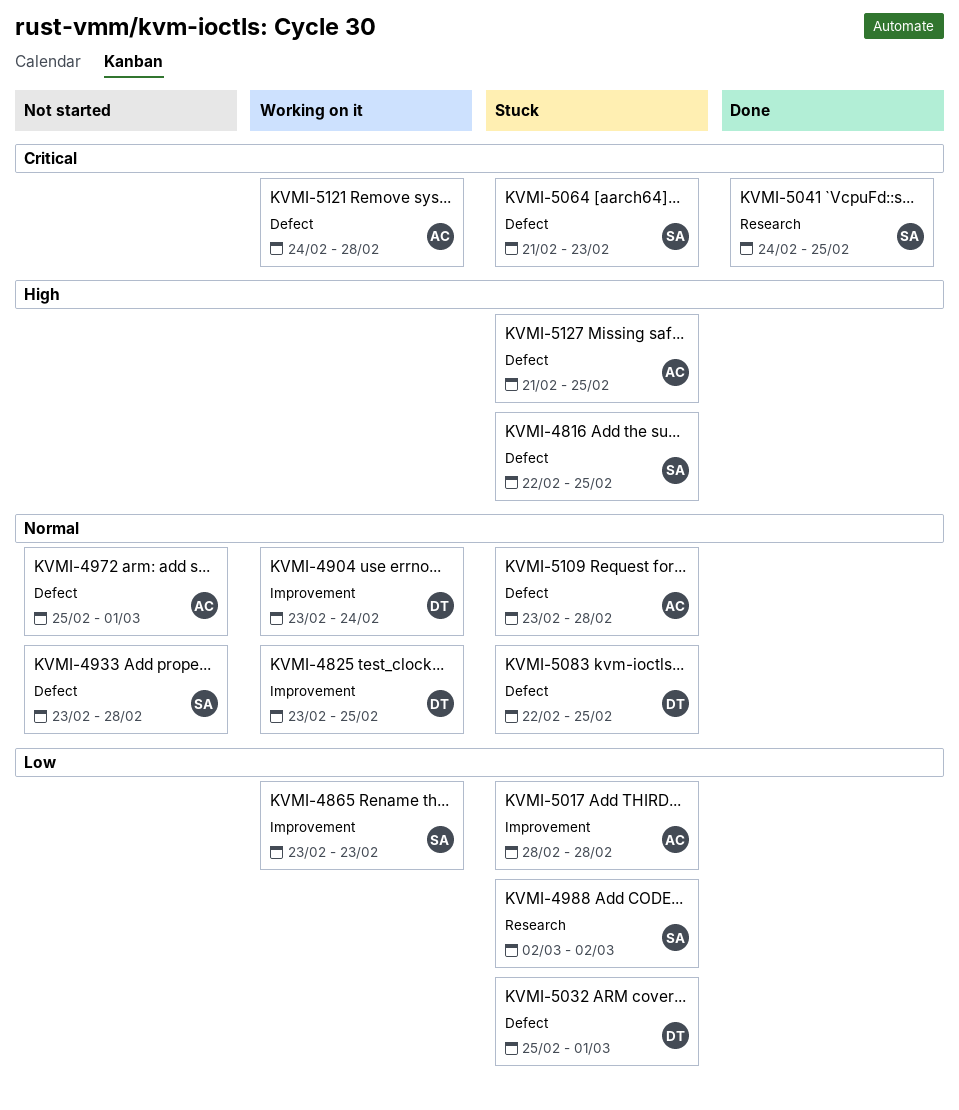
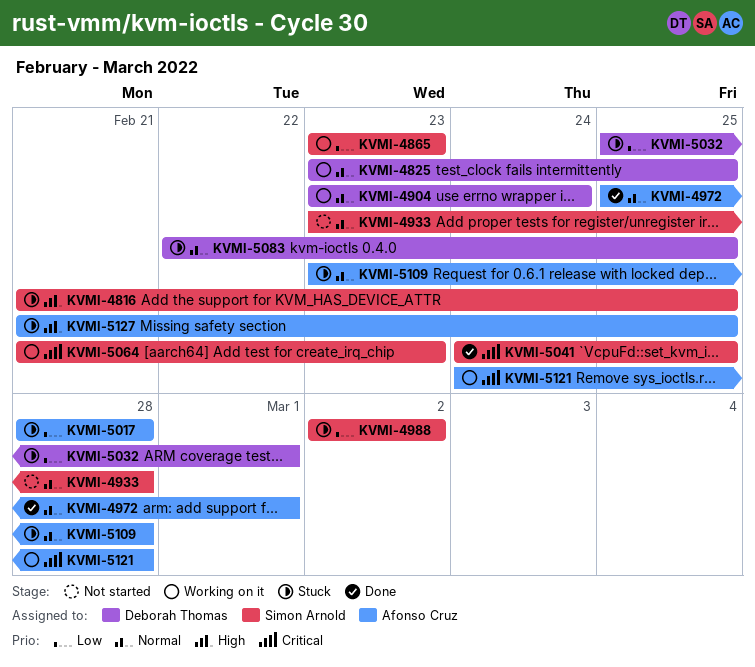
KVMI-4816, start: Feb 22 -> Feb 21
KVMI-4972, status: Not started -> Done
KVMI-5064, status: Stuck -> Working on it

